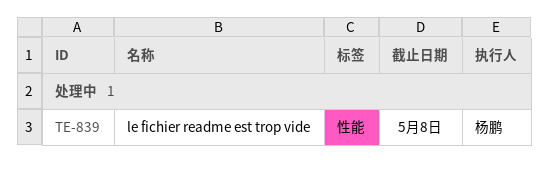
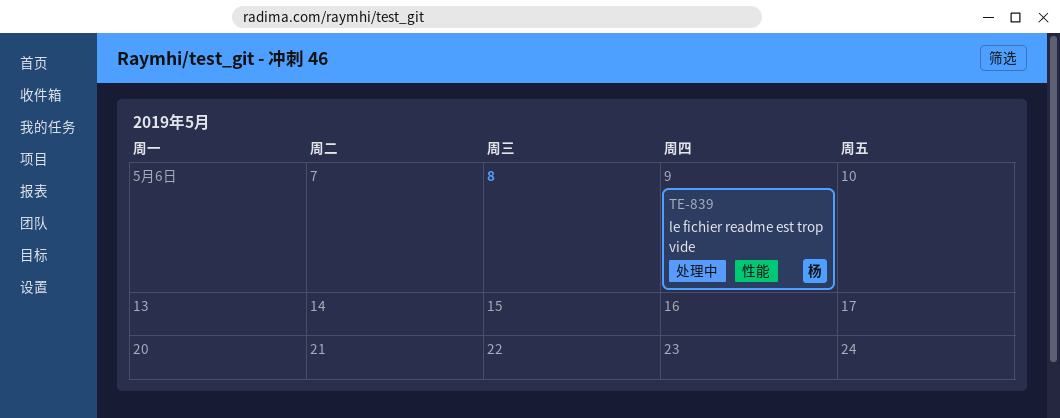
TE-839, due: May 8 -> May 9

